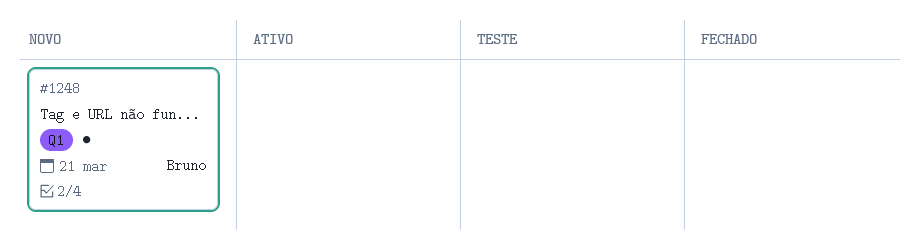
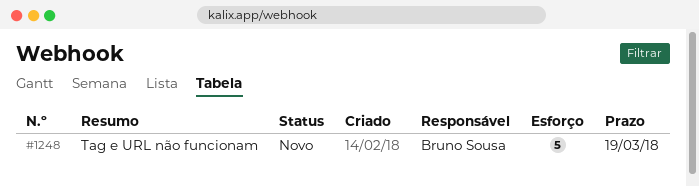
#1248, estimate: 1 -> 5
#1248, due: Mar 21 -> Mar 19

